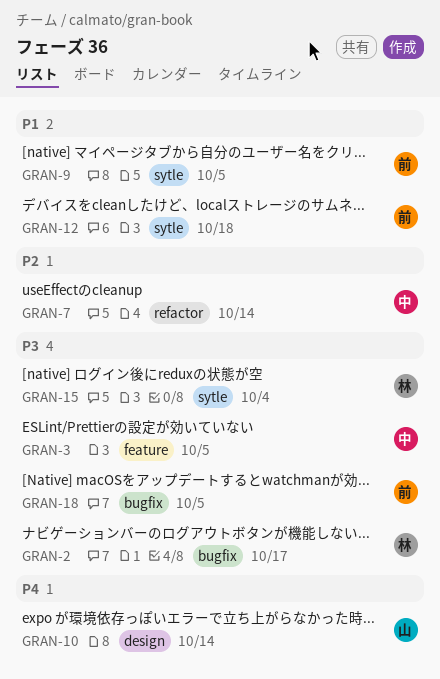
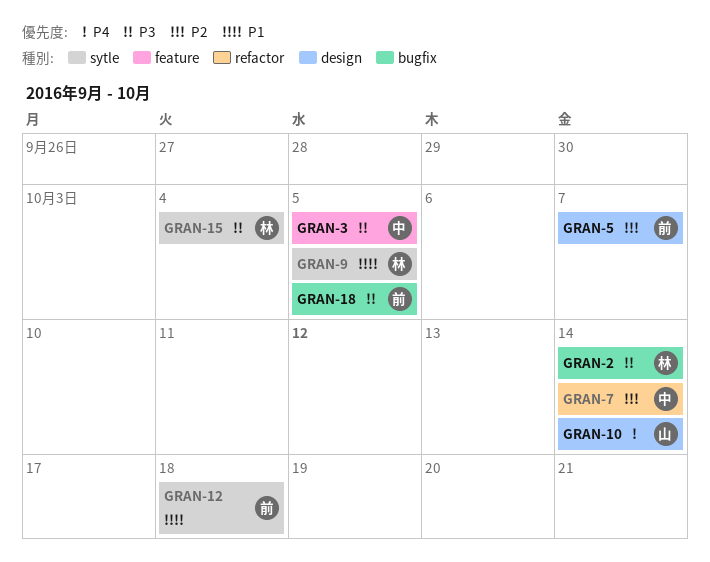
GRAN-2, due: Oct 17 -> Oct 14
GRAN-5: none -> present
GRAN-9, owner: 前 -> 林

